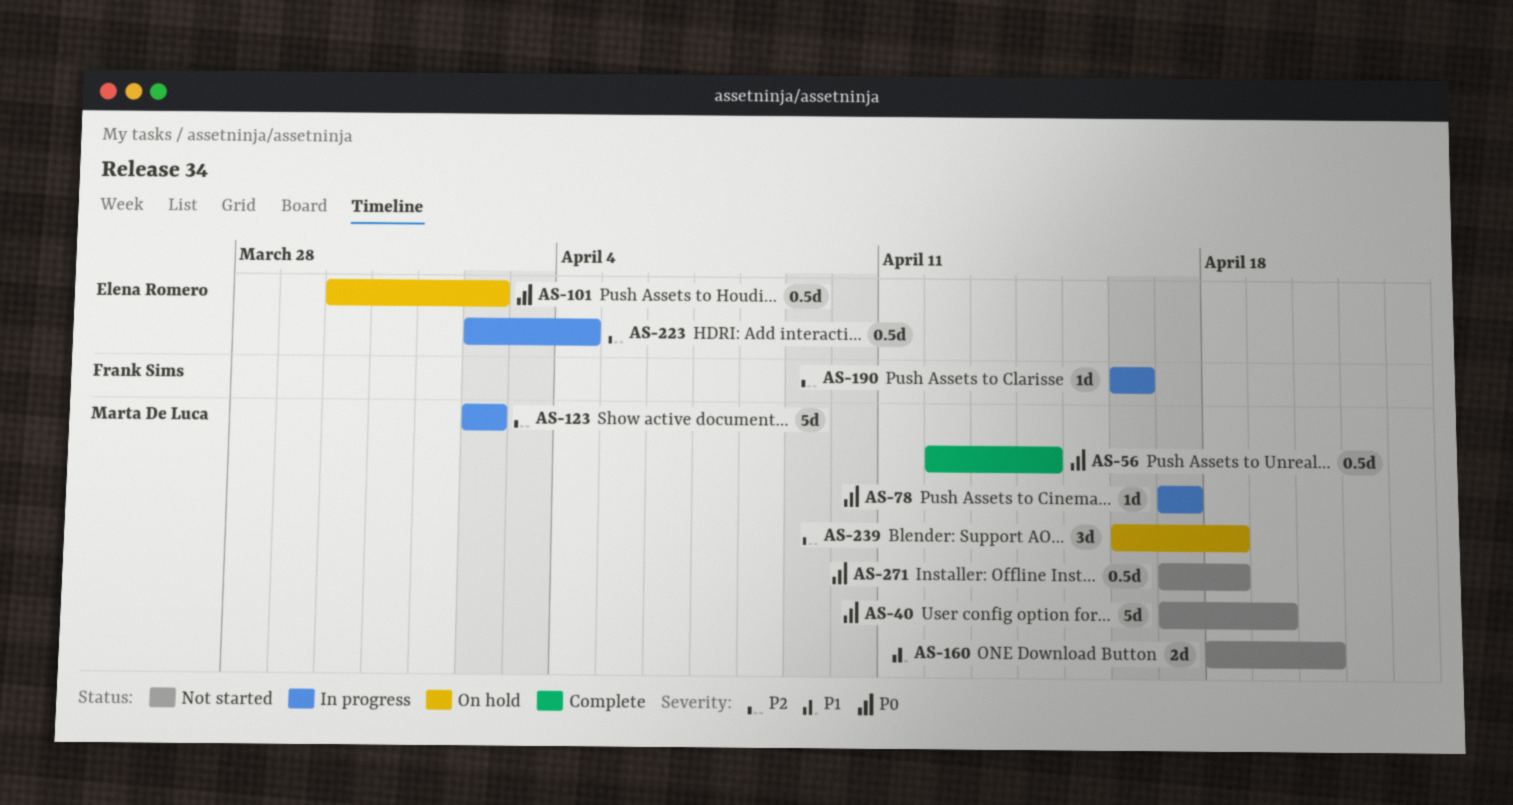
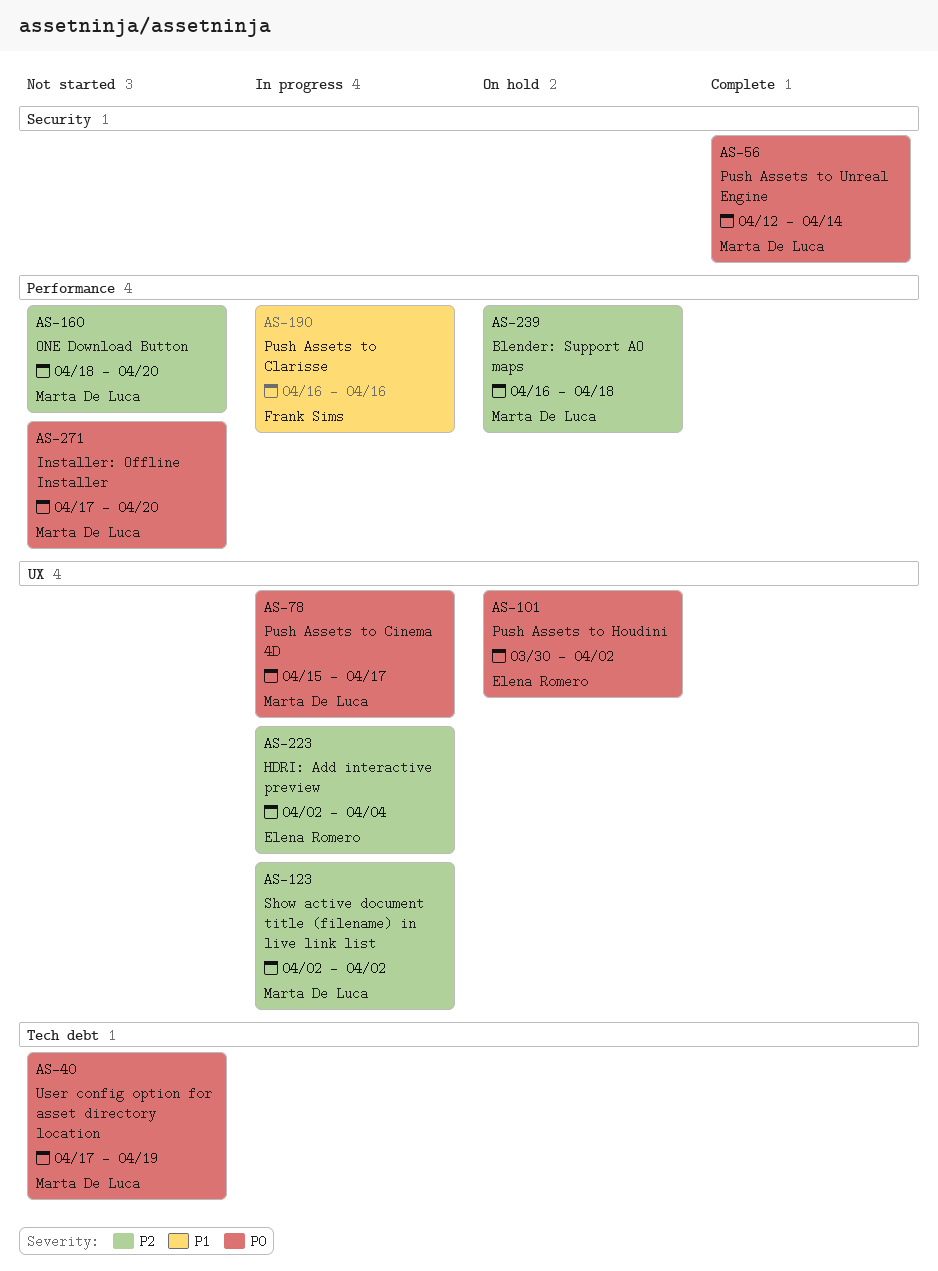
AS-78, start: Apr 17 -> Apr 15
AS-160, priority: P1 -> P2
AS-190, priority: P2 -> P1
AS-271, due: Apr 18 -> Apr 20

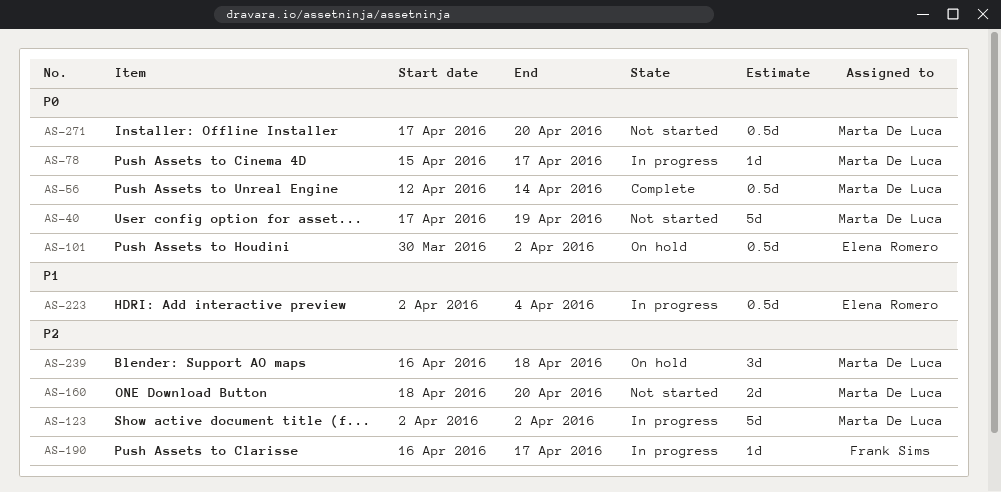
AS-190, priority: P1 -> P2
AS-190, due: Apr 16 -> Apr 17
AS-223, priority: P2 -> P1

